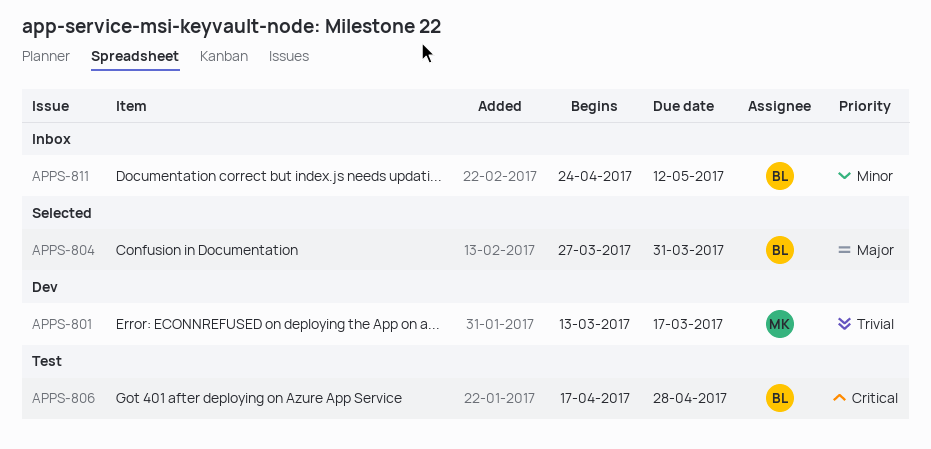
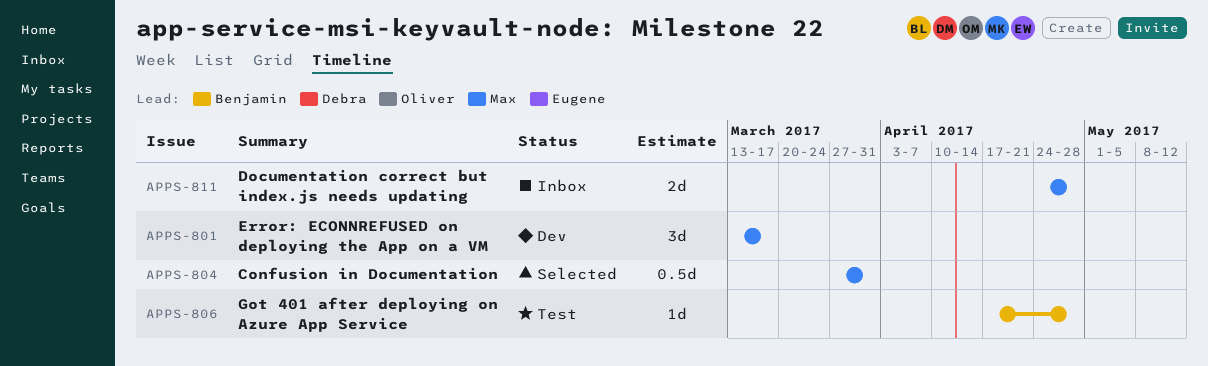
APPS-804, owner: Benjamin -> Max
APPS-811, owner: Benjamin -> Max
APPS-811, due: May 12 -> Apr 28

